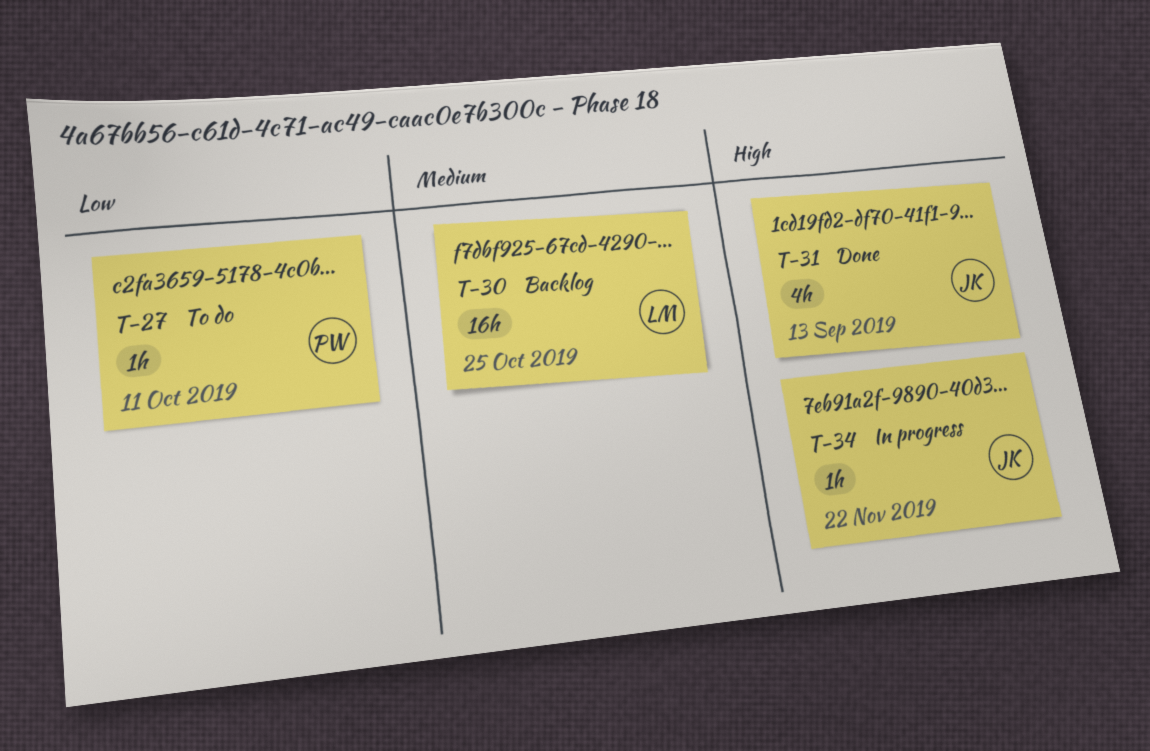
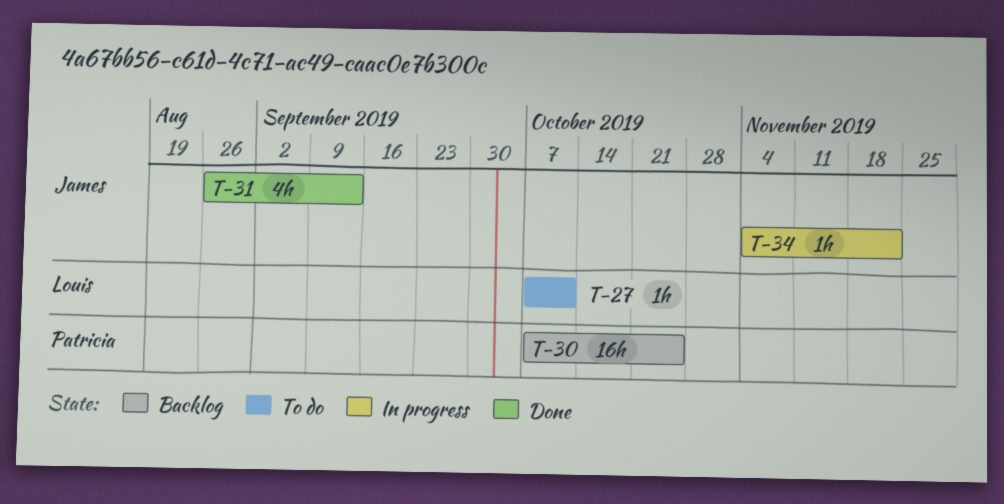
T-27, owner: Patricia -> Louis
T-30, owner: Louis -> Patricia

